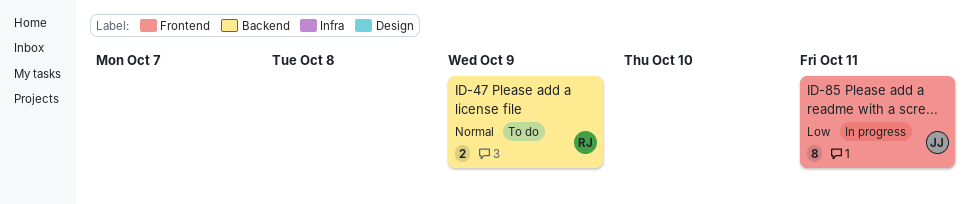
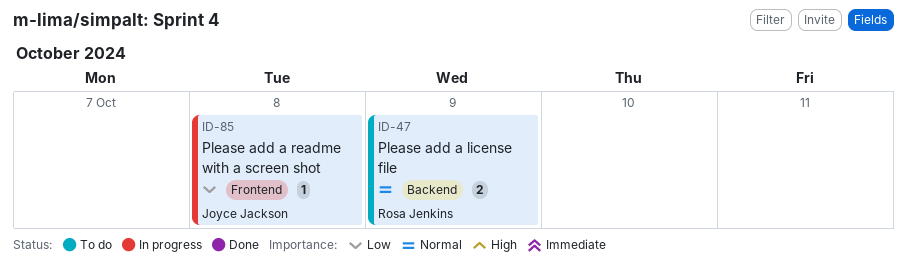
ID-85, estimate: 8 -> 1
ID-85, due: Oct 11 -> Oct 8

